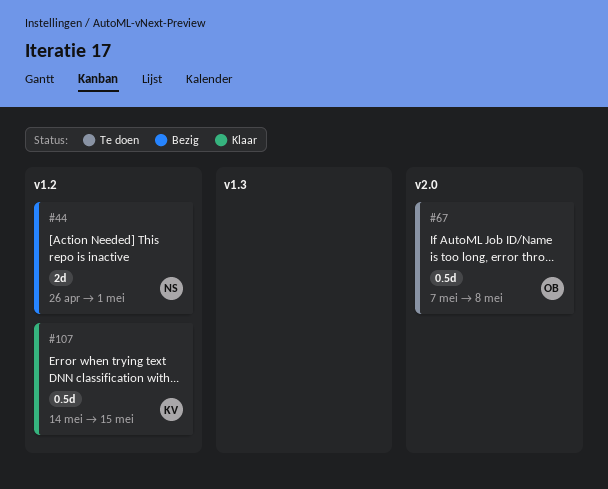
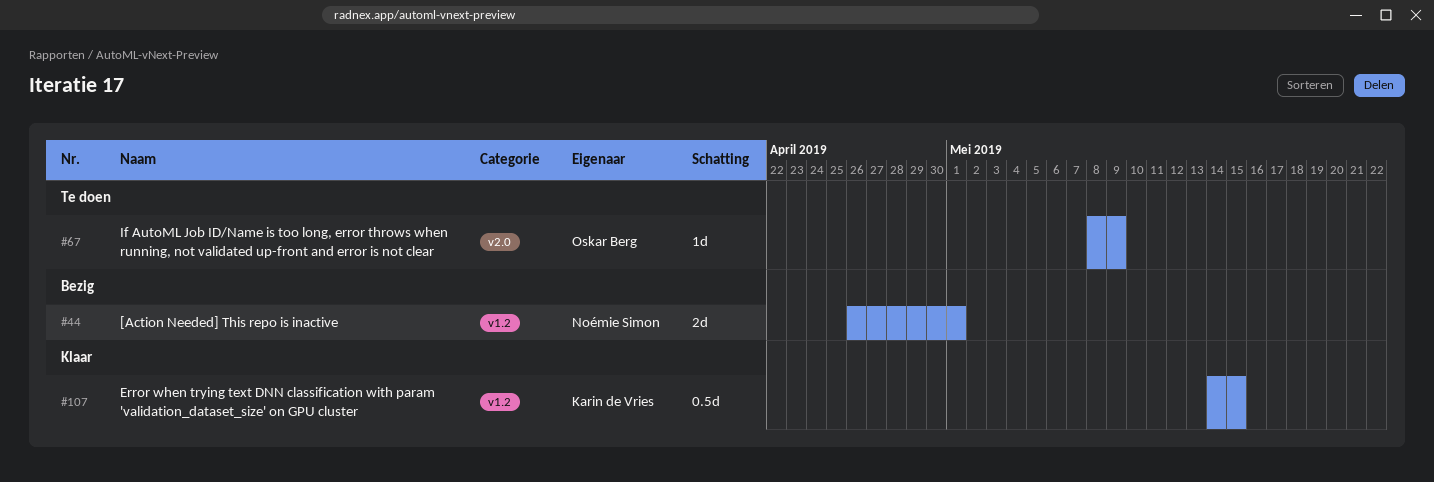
#67, estimate: 0.5d -> 1d
#67, start: May 7 -> May 8
#67, due: May 8 -> May 9

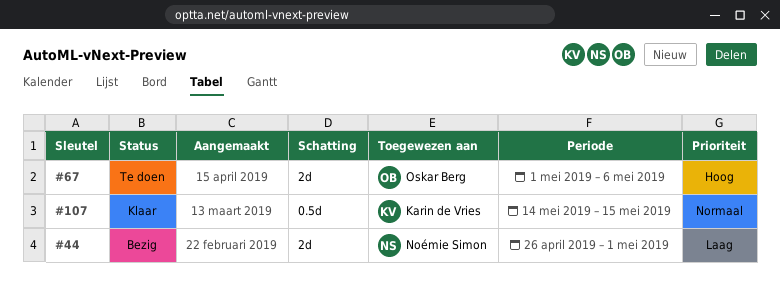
#67, estimate: 1d -> 2d
#67, start: May 8 -> May 1
#67, due: May 9 -> May 6

